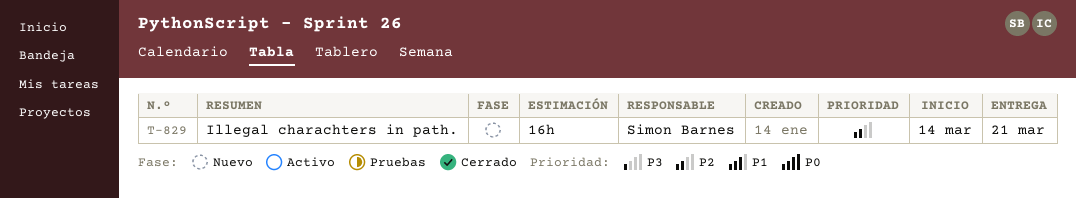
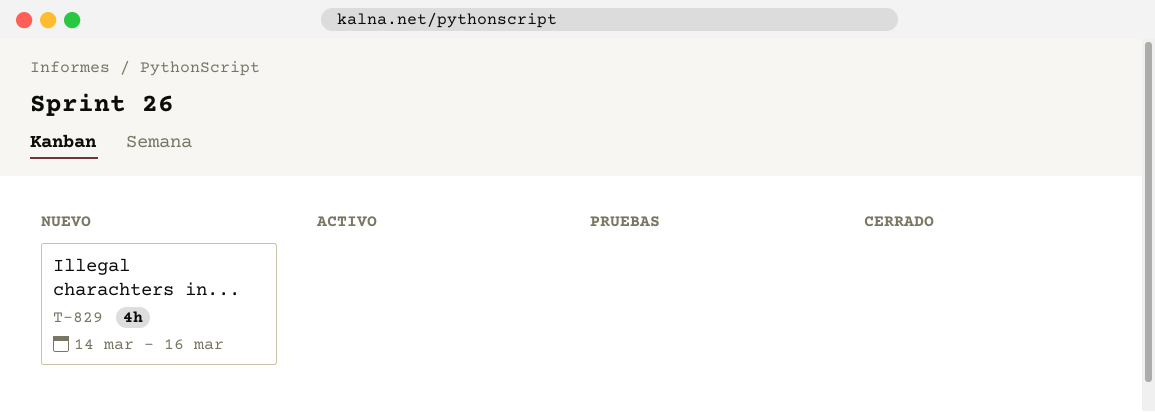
T-829, estimate: 16h -> 4h
T-829, due: Mar 21 -> Mar 16

